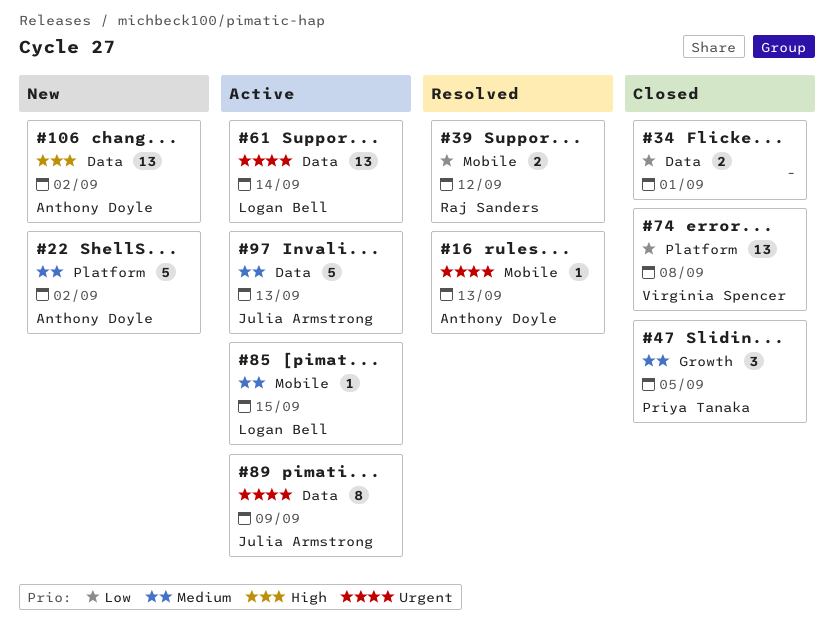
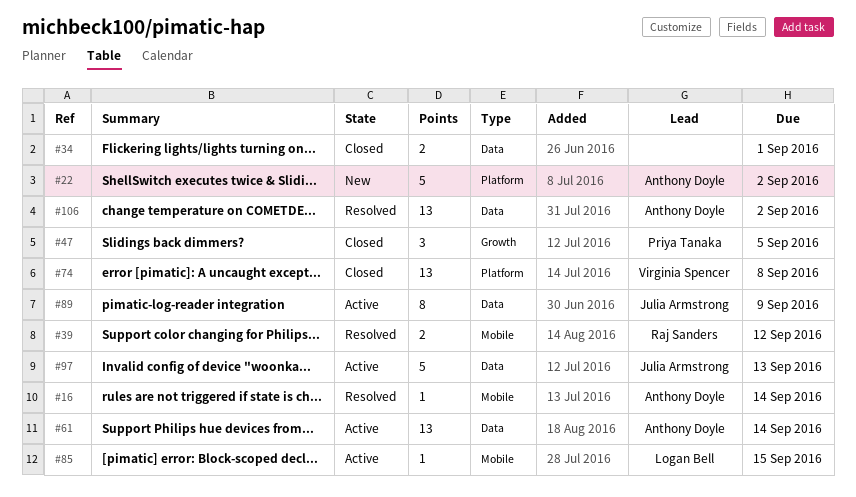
#16, due: Sep 13 -> Sep 14
#61, owner: Logan Bell -> Anthony Doyle
#106, status: New -> Resolved

